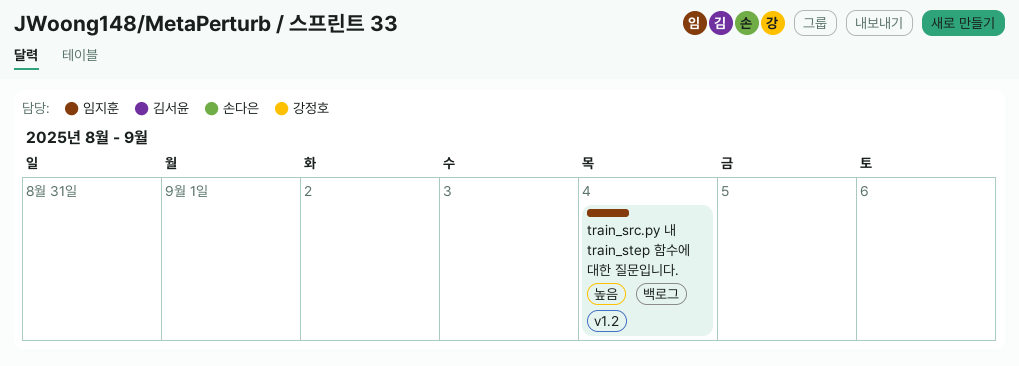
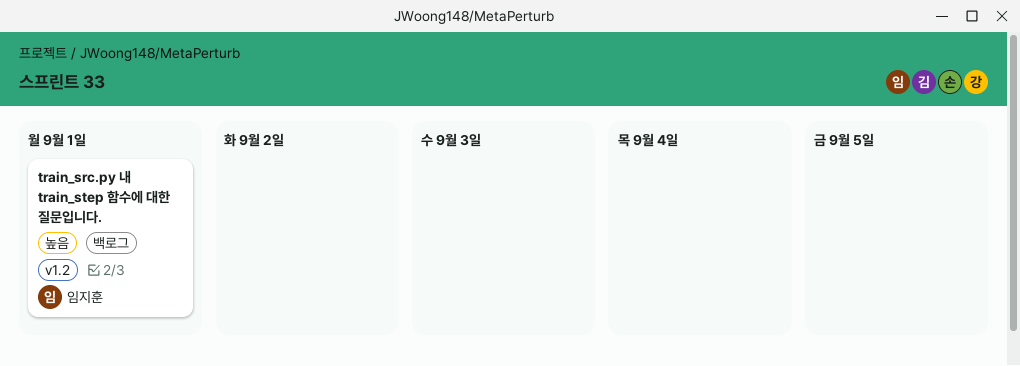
train_src.py 내 train_step 함수에 대한 질문입니다., due: Sep 4 -> Sep 1

